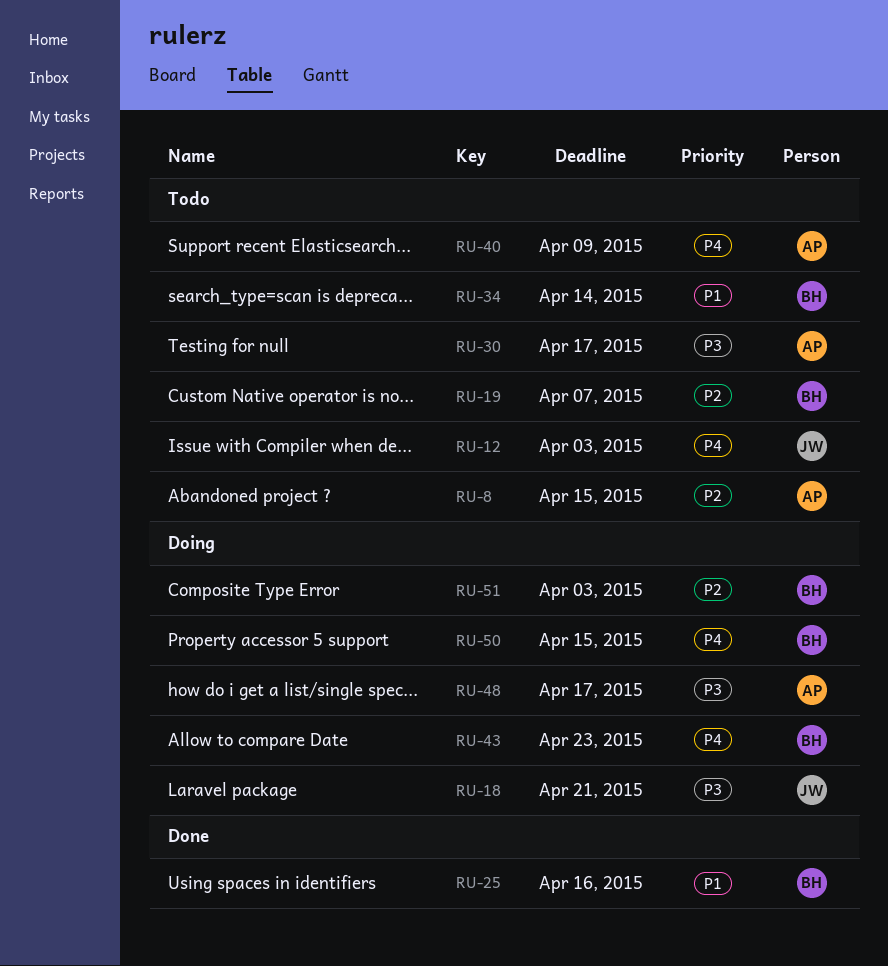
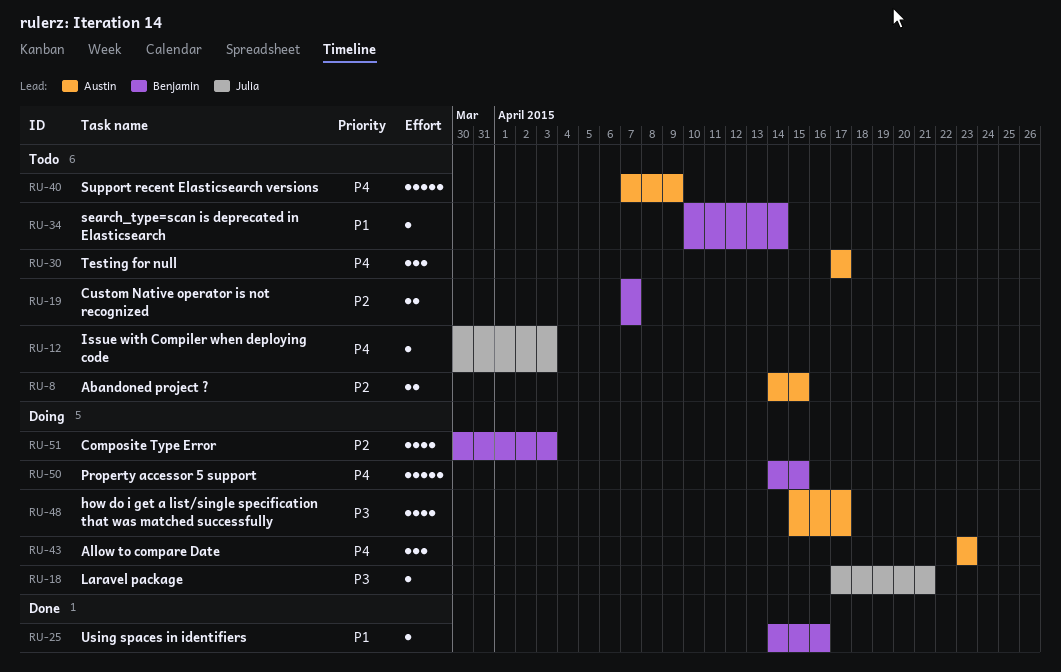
RU-30, priority: P3 -> P4
RU-43, owner: Benjamin -> Austin

